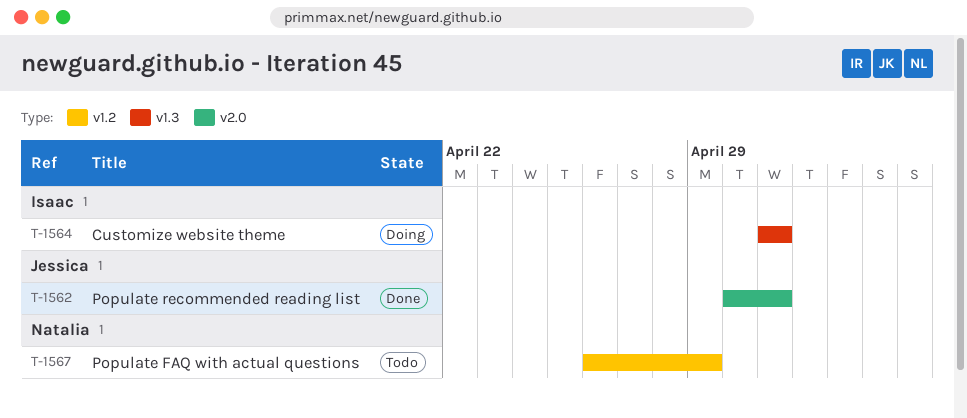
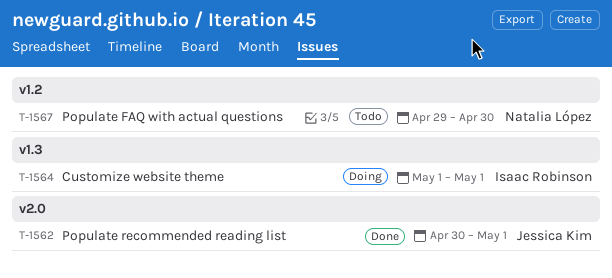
T-1567, start: Apr 26 -> Apr 29
T-1567, due: Apr 29 -> Apr 30

